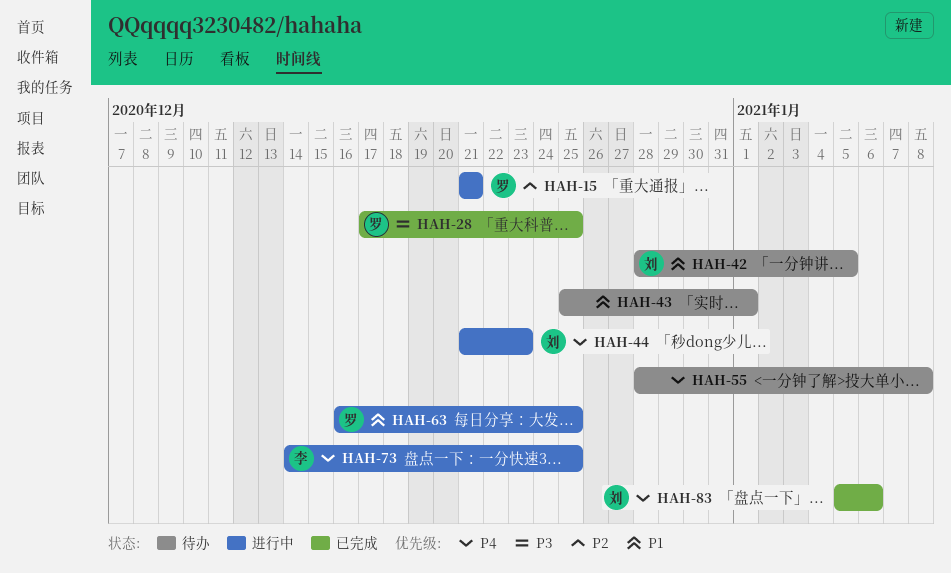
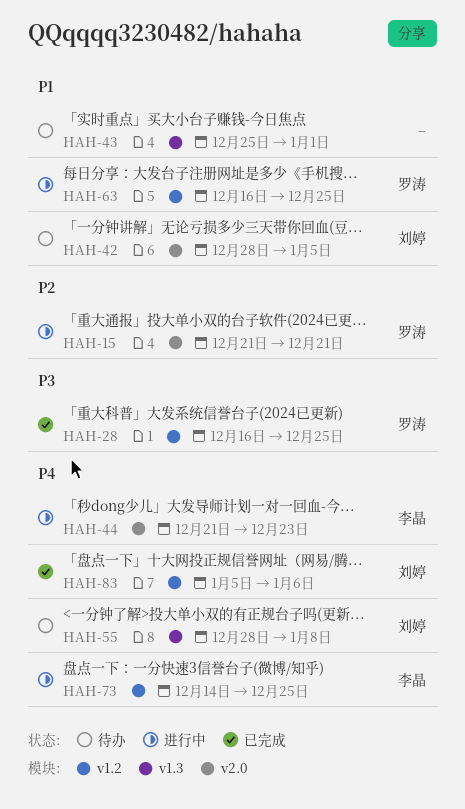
HAH-28, start: Dec 17 -> Dec 16
HAH-44, owner: 刘婷 -> 李晶
HAH-55, owner: none -> 刘婷

